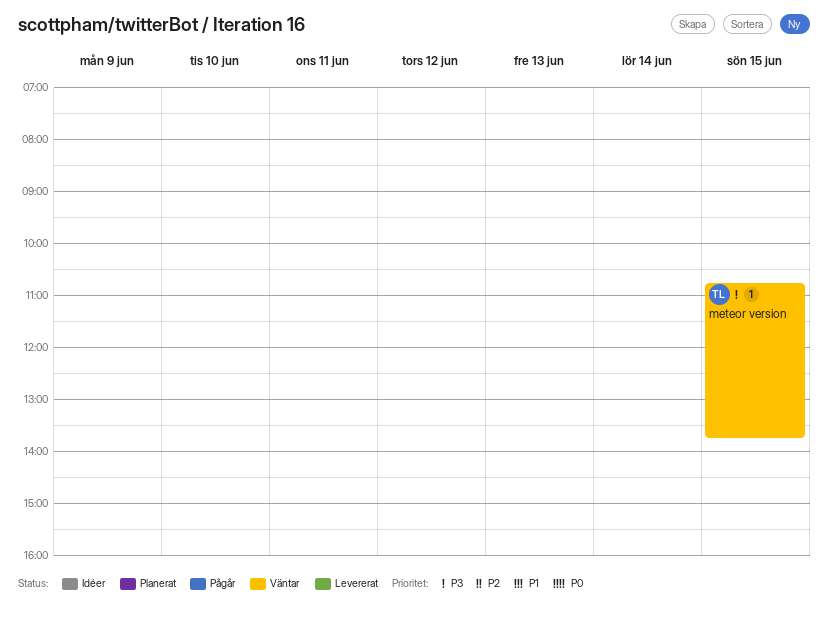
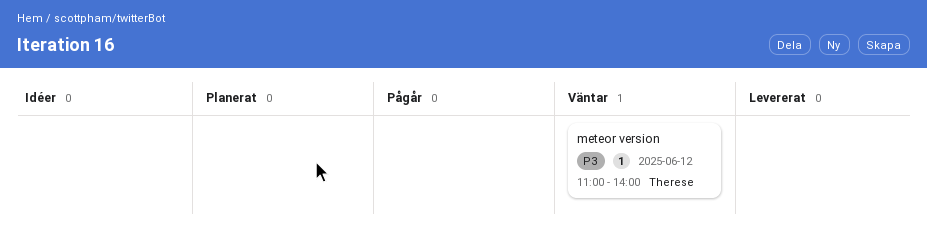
meteor version, day: Jun 15 -> Jun 12
meteor version, begins: 10:45 -> 11:00
meteor version, ends: 13:45 -> 14:00

